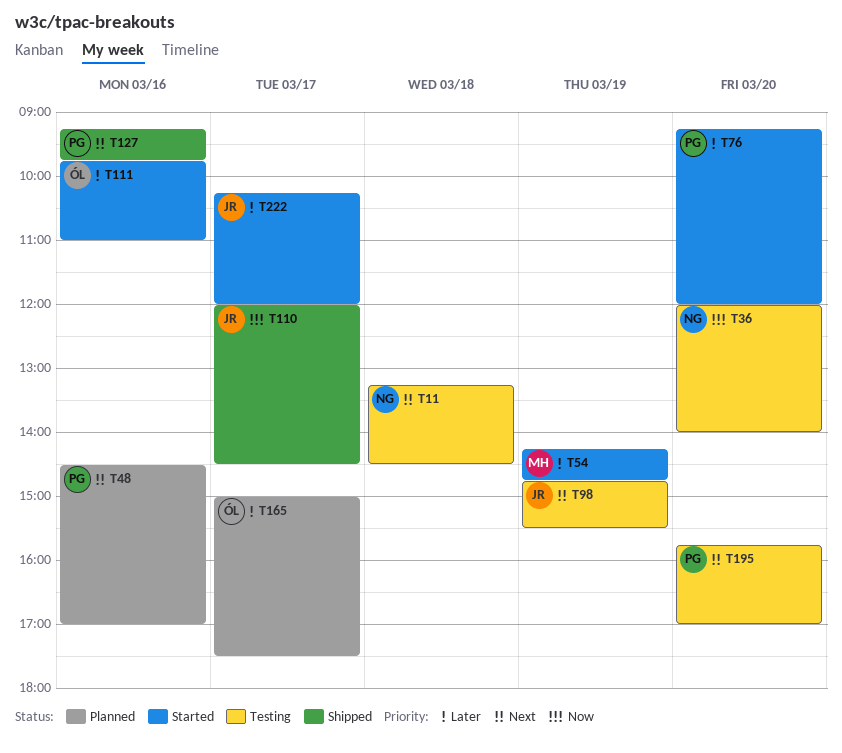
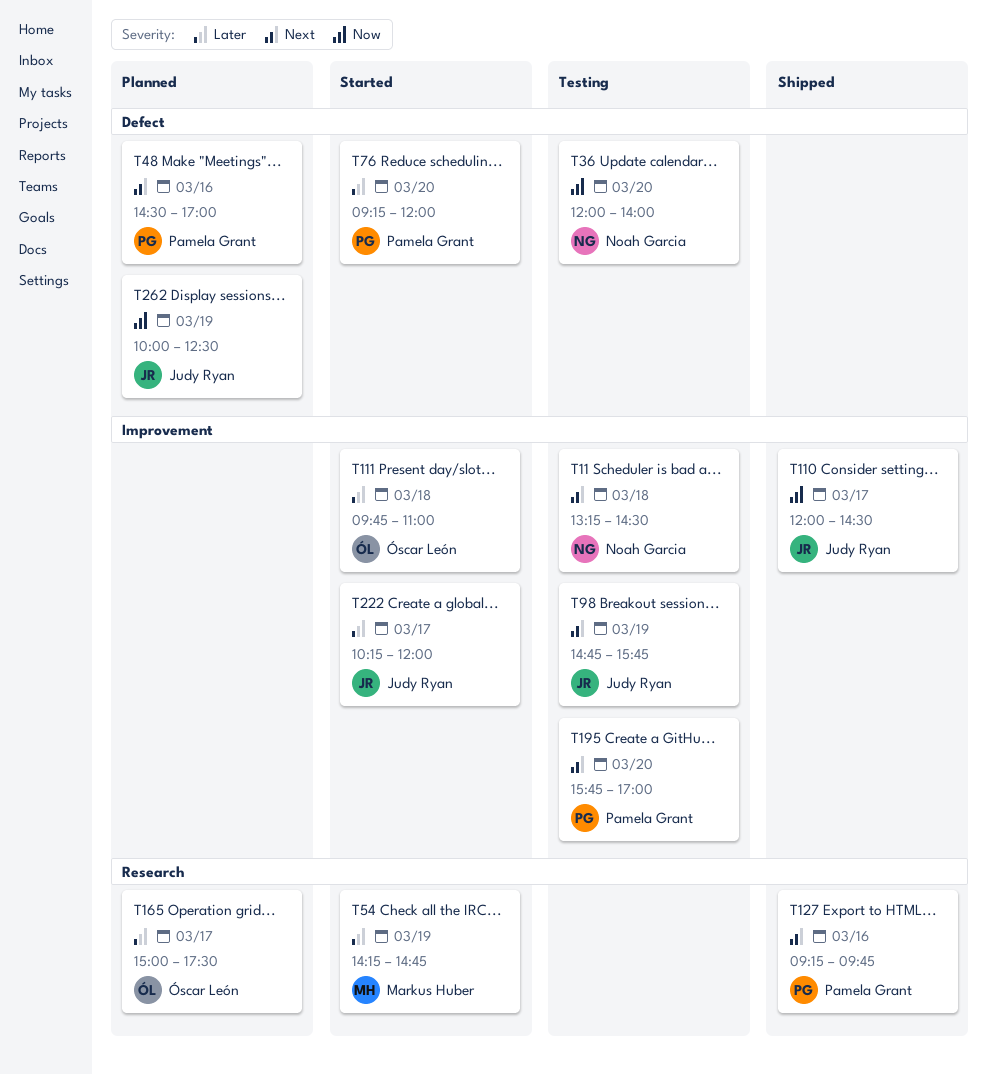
T98, ends: 15:30 -> 15:45
T111, day: Mar 16 -> Mar 18
T262: none -> present

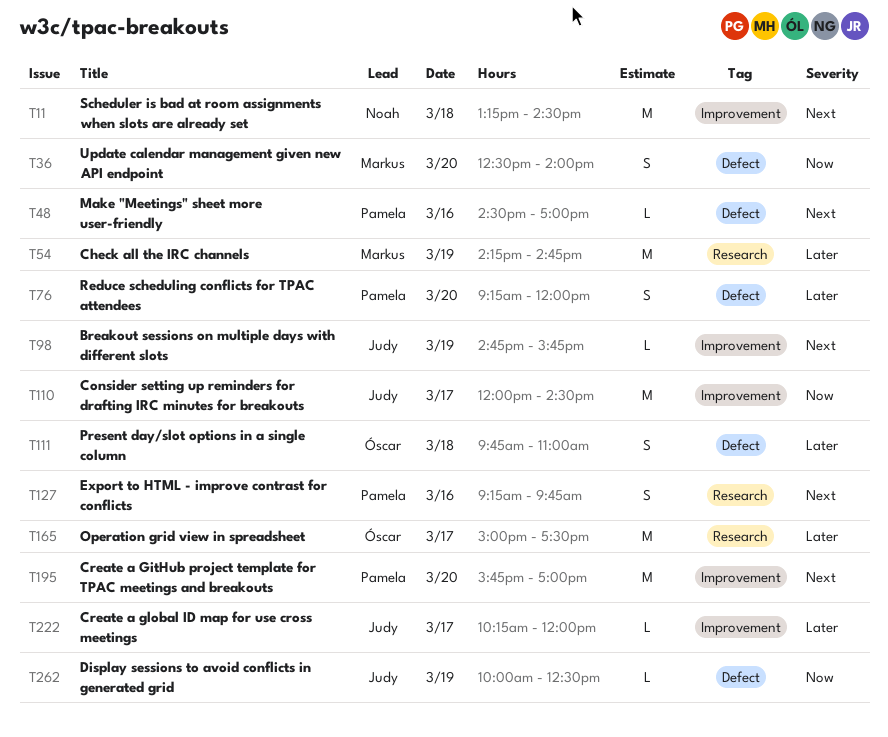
T36, owner: Noah Garcia -> Markus Huber
T36, begins: 12:00 -> 12:30
T111, label: Improvement -> Defect

